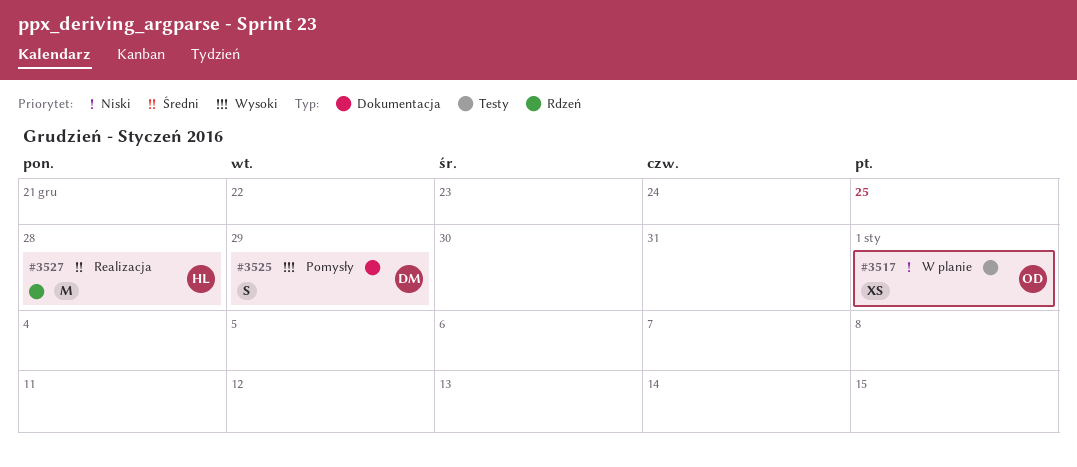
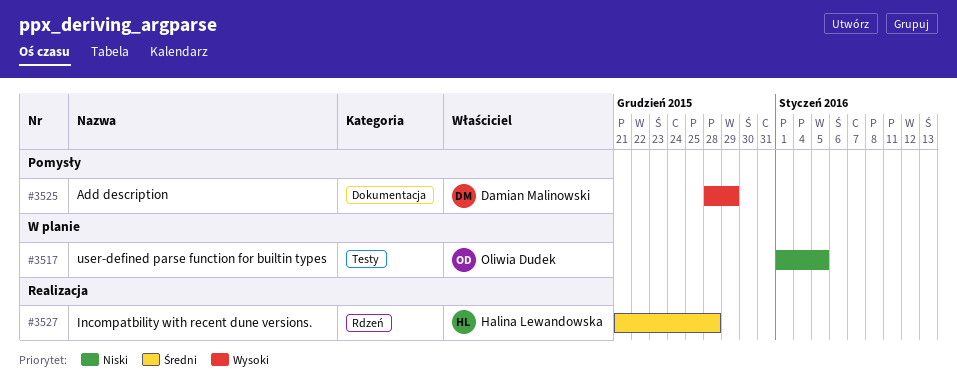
#3517, due: Jan 1 -> Jan 5

